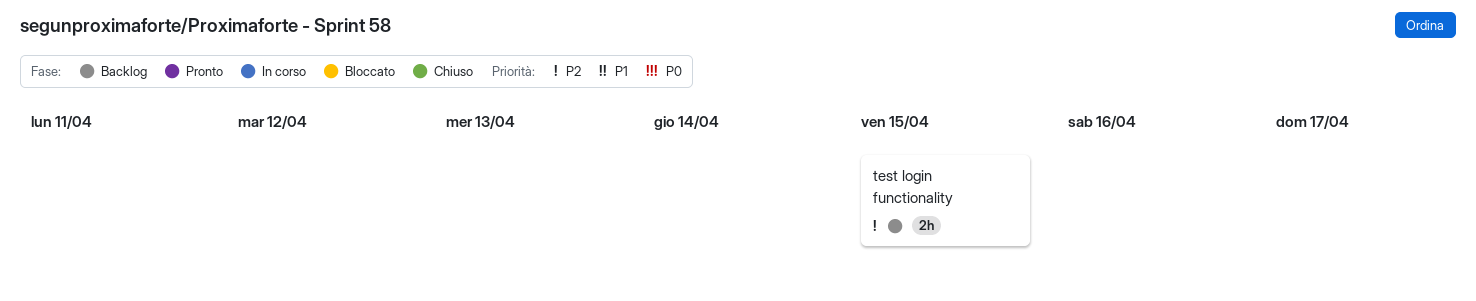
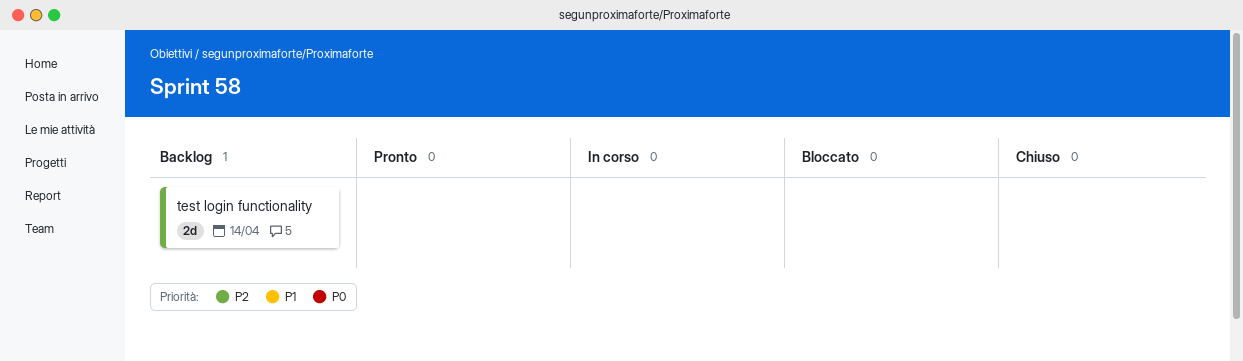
test login functionality, estimate: 2h -> 2d
test login functionality, due: Apr 15 -> Apr 14

